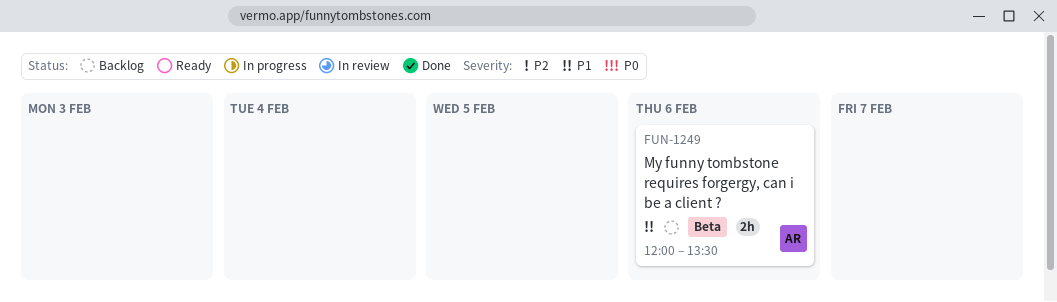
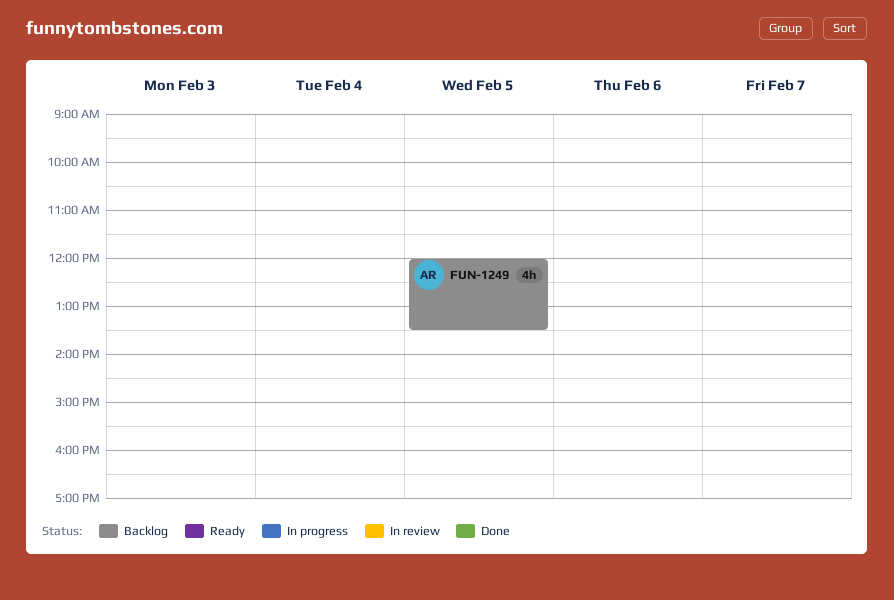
FUN-1249, estimate: 2h -> 4h
FUN-1249, day: Feb 6 -> Feb 5

